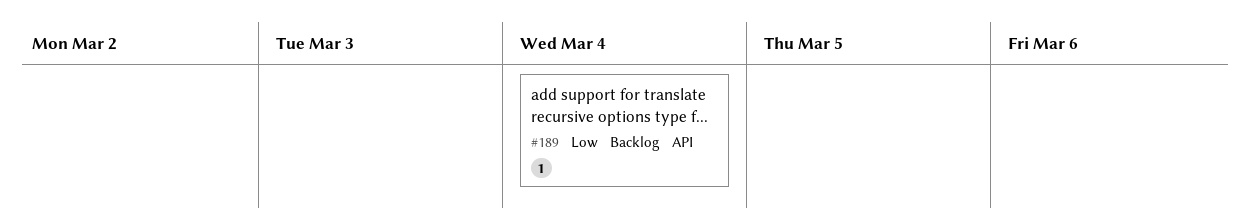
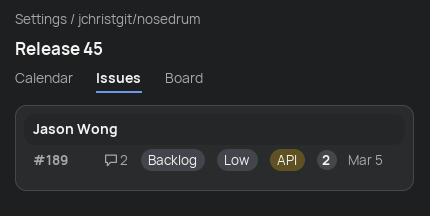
#189, estimate: 1 -> 2
#189, due: Mar 4 -> Mar 5

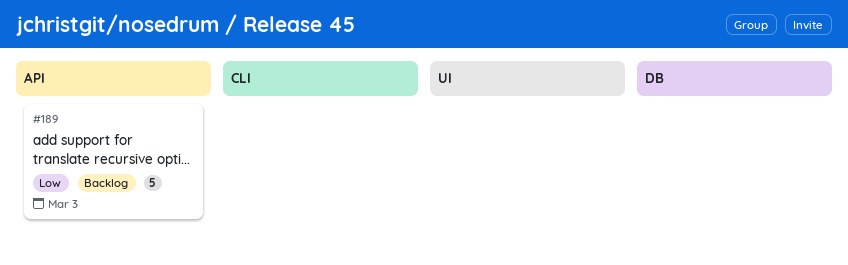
#189, estimate: 2 -> 5
#189, due: Mar 5 -> Mar 3

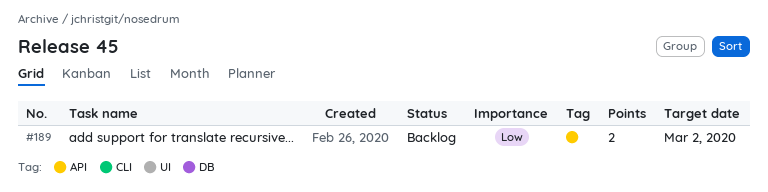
#189, estimate: 5 -> 2
#189, due: Mar 3 -> Mar 2

